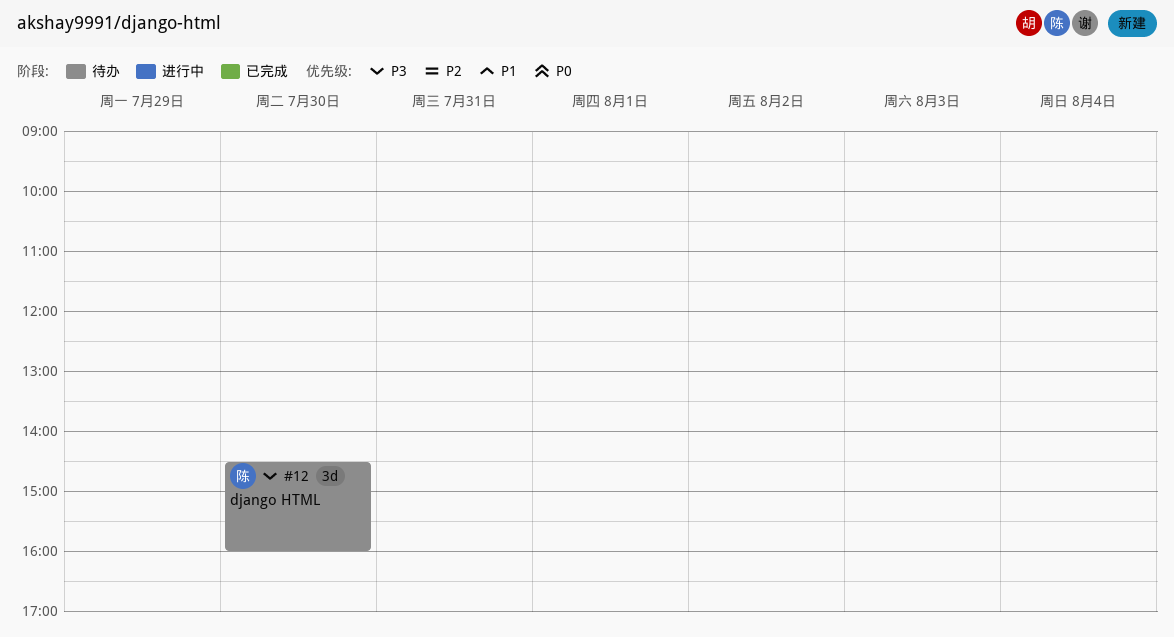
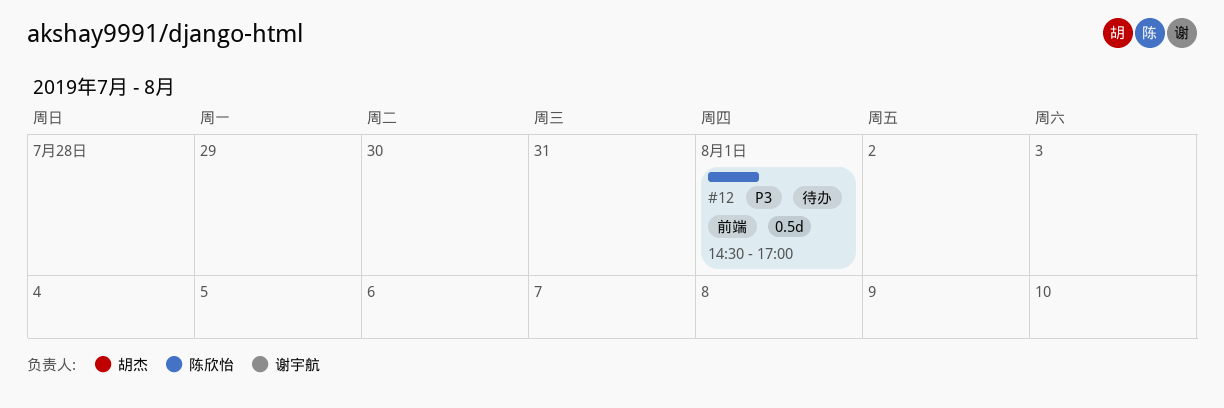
#12, estimate: 3d -> 0.5d
#12, day: Jul 30 -> Aug 1
#12, ends: 16:00 -> 17:00

